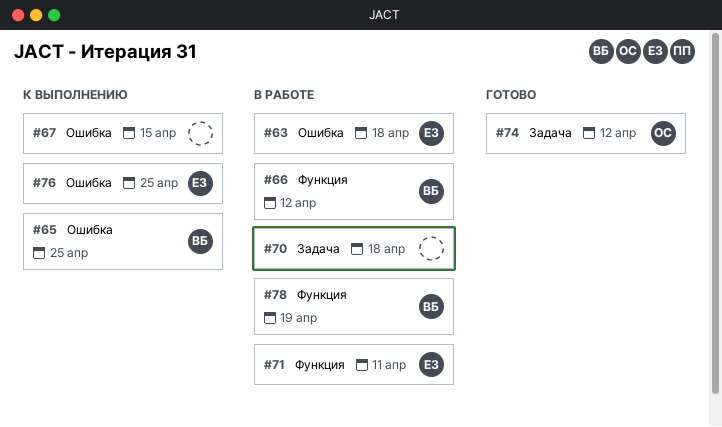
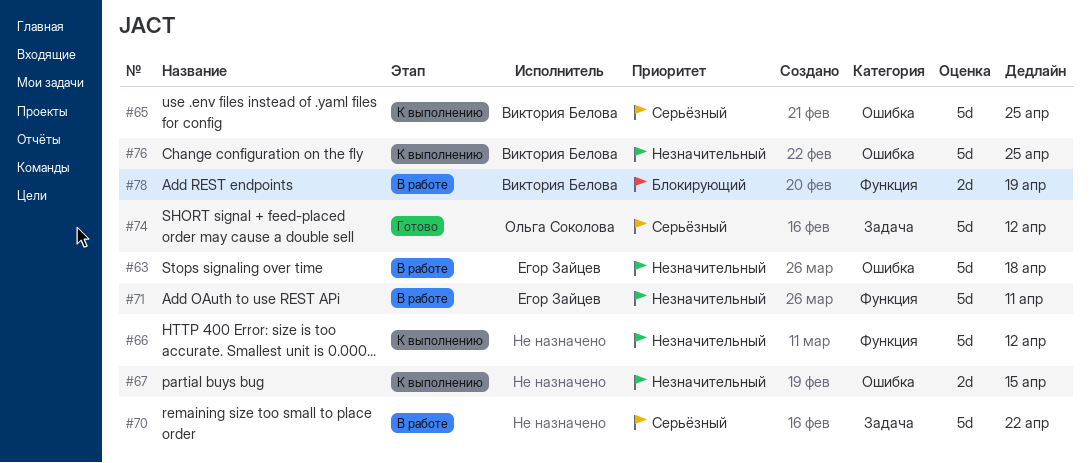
#66, status: В работе -> К выполнению
#66, owner: Виктория Белова -> none
#70, due: Apr 18 -> Apr 22
#76, owner: Егор Зайцев -> Виктория Белова

